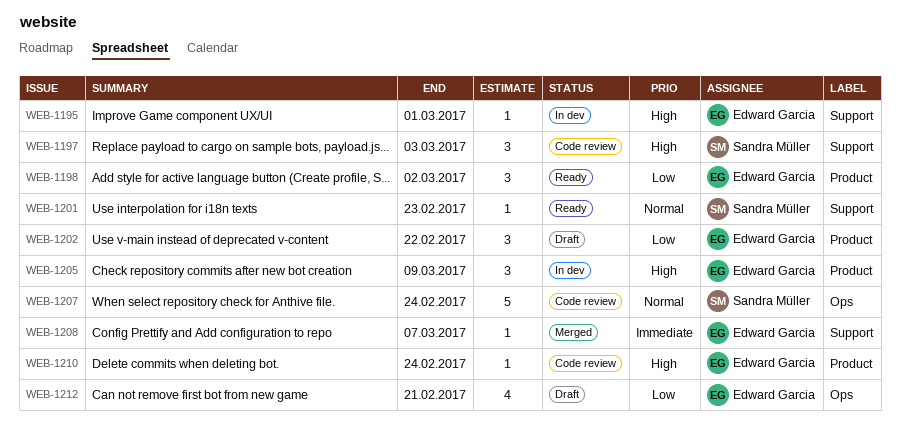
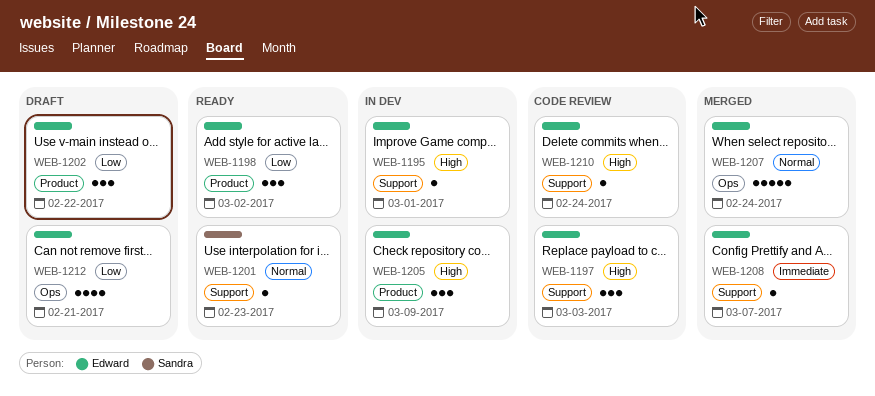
WEB-1197, owner: Sandra Müller -> Edward Garcia
WEB-1207, status: Code review -> Merged
WEB-1207, owner: Sandra Müller -> Edward Garcia
WEB-1210, label: Product -> Support

